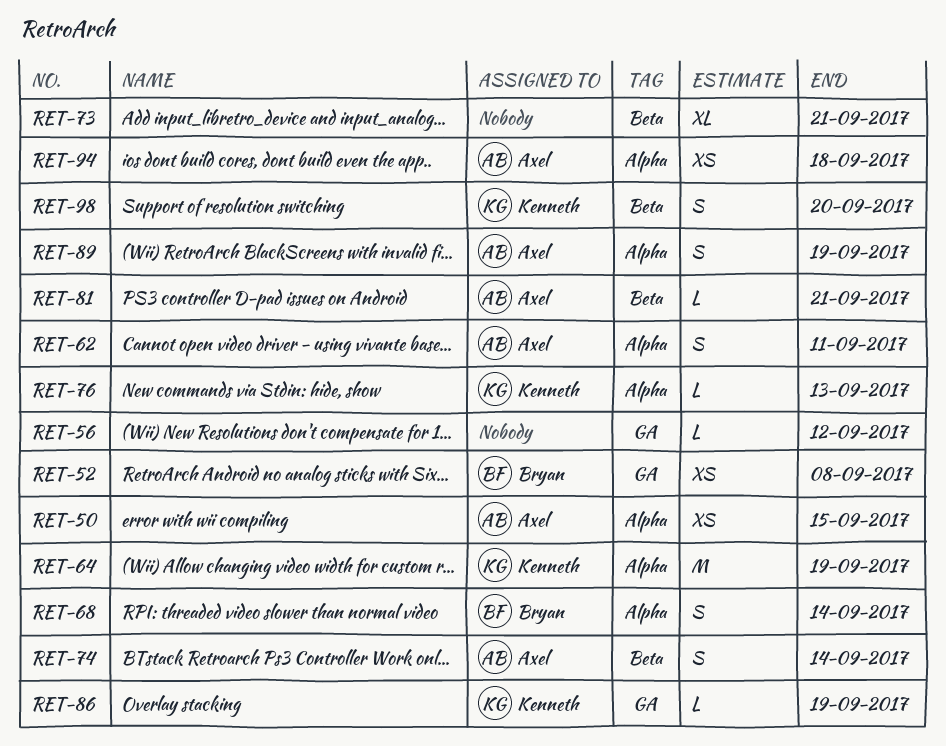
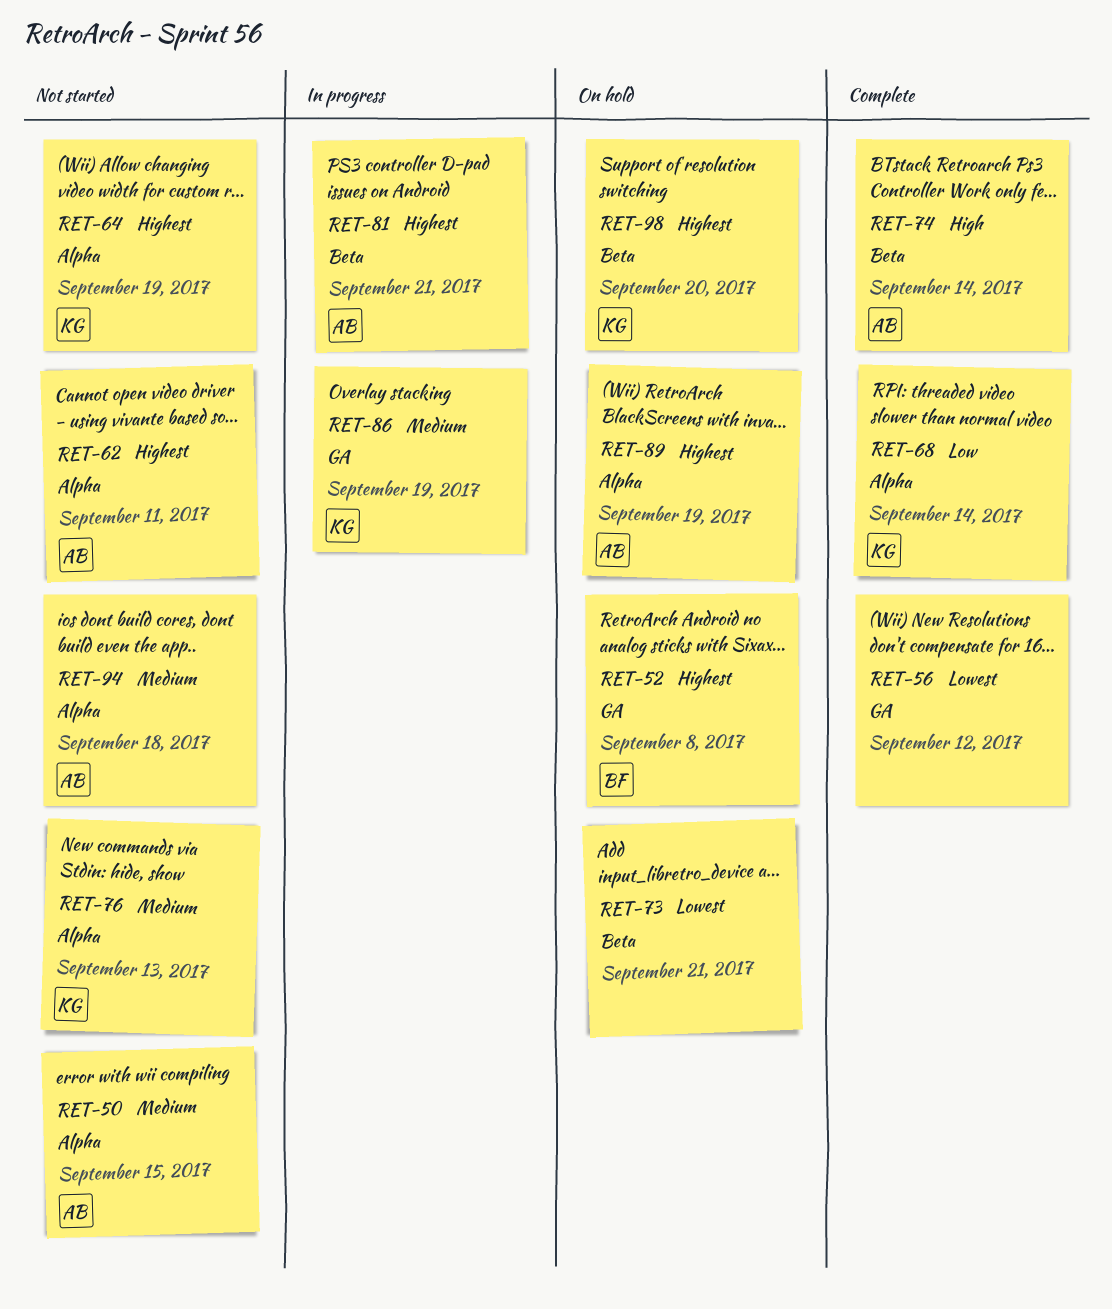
RET-68, owner: Bryan -> Kenneth

